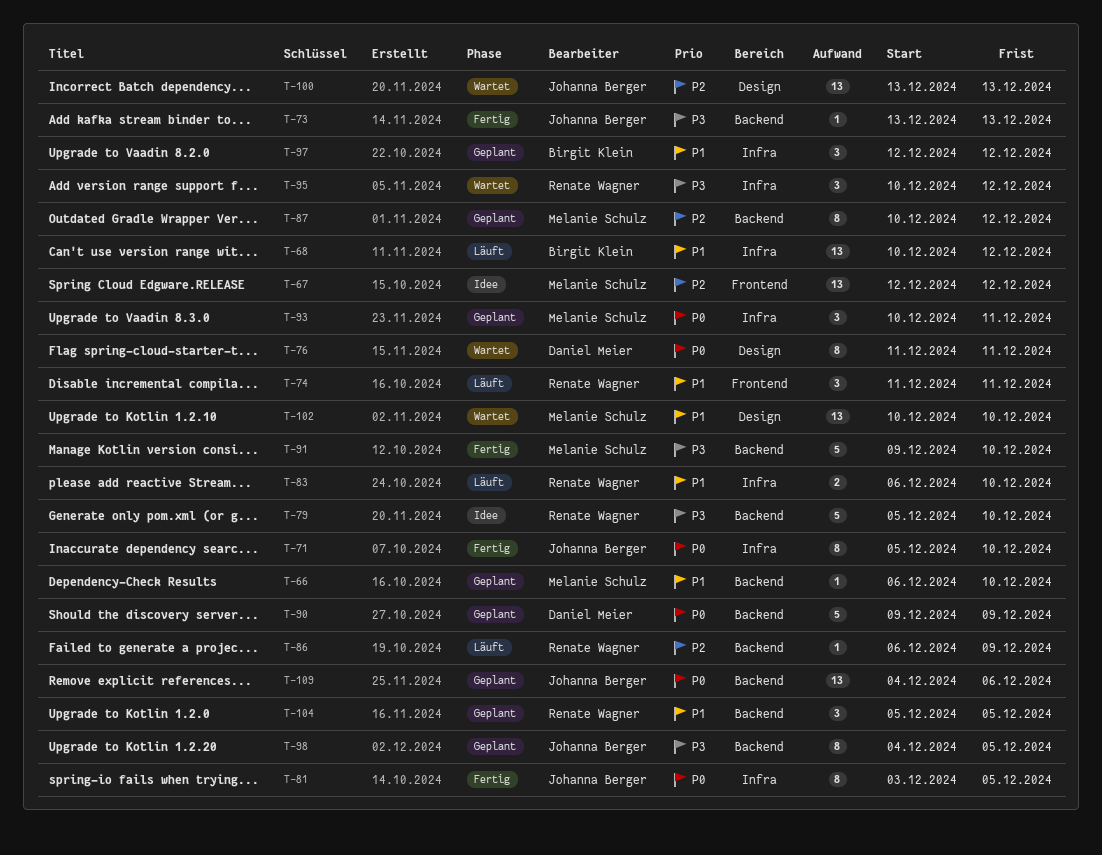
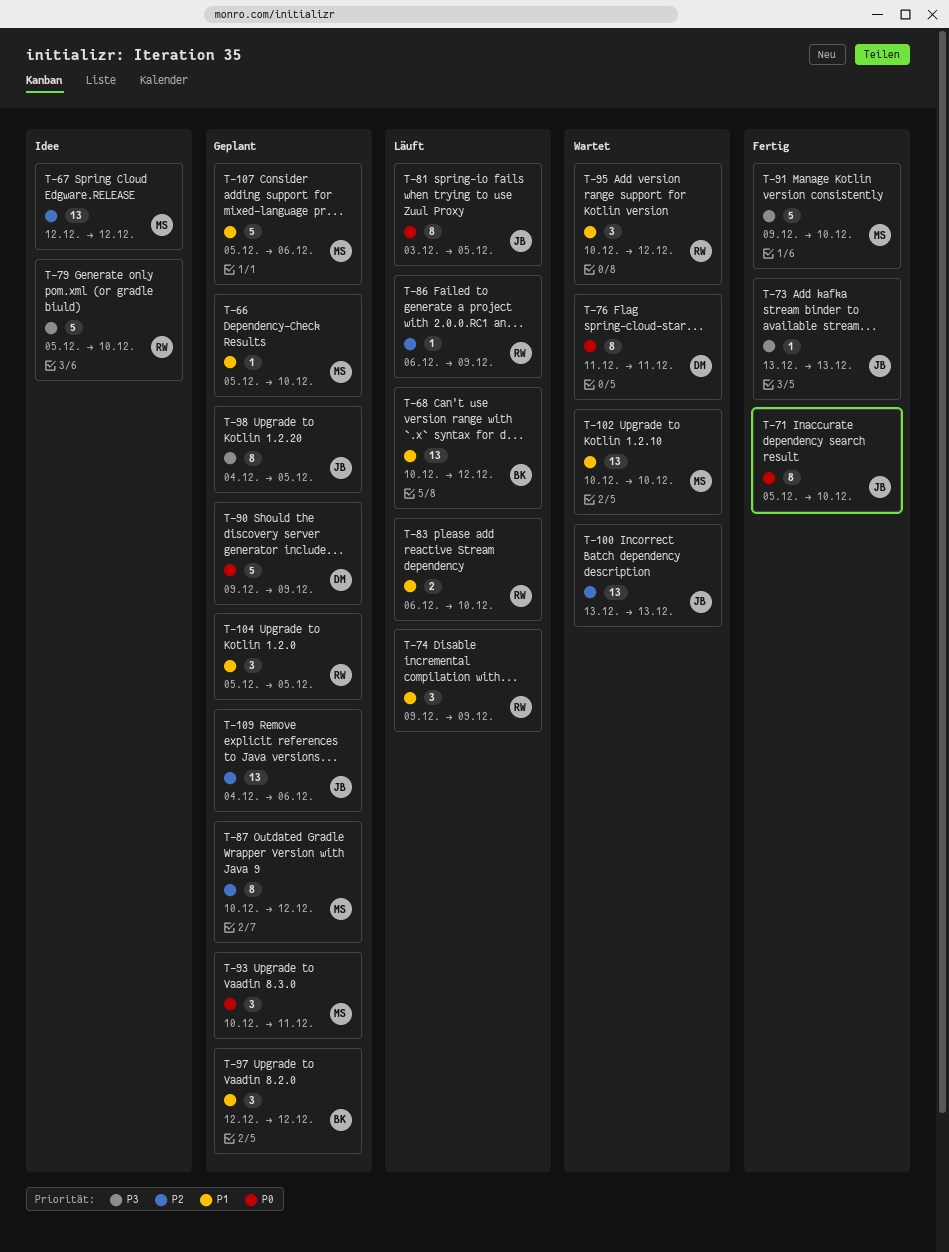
T-66, start: Dec 6 -> Dec 5
T-74, start: Dec 11 -> Dec 9
T-74, due: Dec 11 -> Dec 9
T-81, status: Fertig -> Läuft
T-95, priority: P3 -> P1
T-107: none -> present
T-109, priority: P0 -> P2

